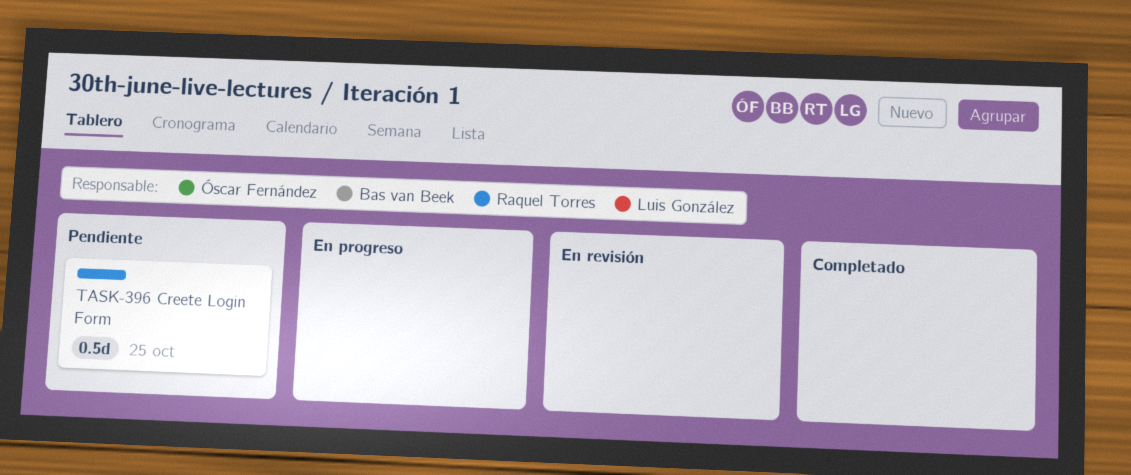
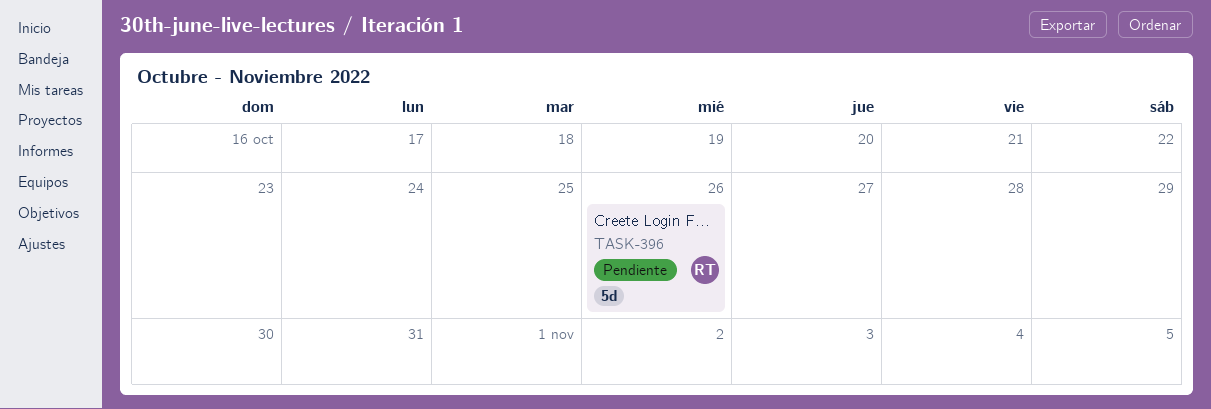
TASK-396, estimate: 0.5d -> 5d
TASK-396, due: Oct 25 -> Oct 26

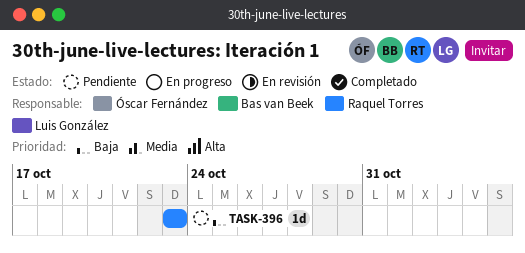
TASK-396, estimate: 5d -> 1d
TASK-396, due: Oct 26 -> Oct 23

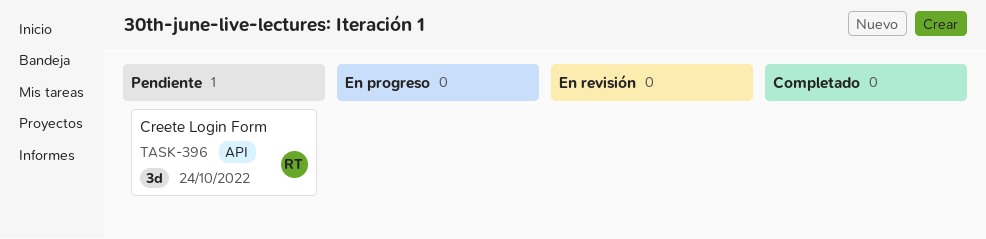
TASK-396, estimate: 1d -> 3d
TASK-396, due: Oct 23 -> Oct 24

